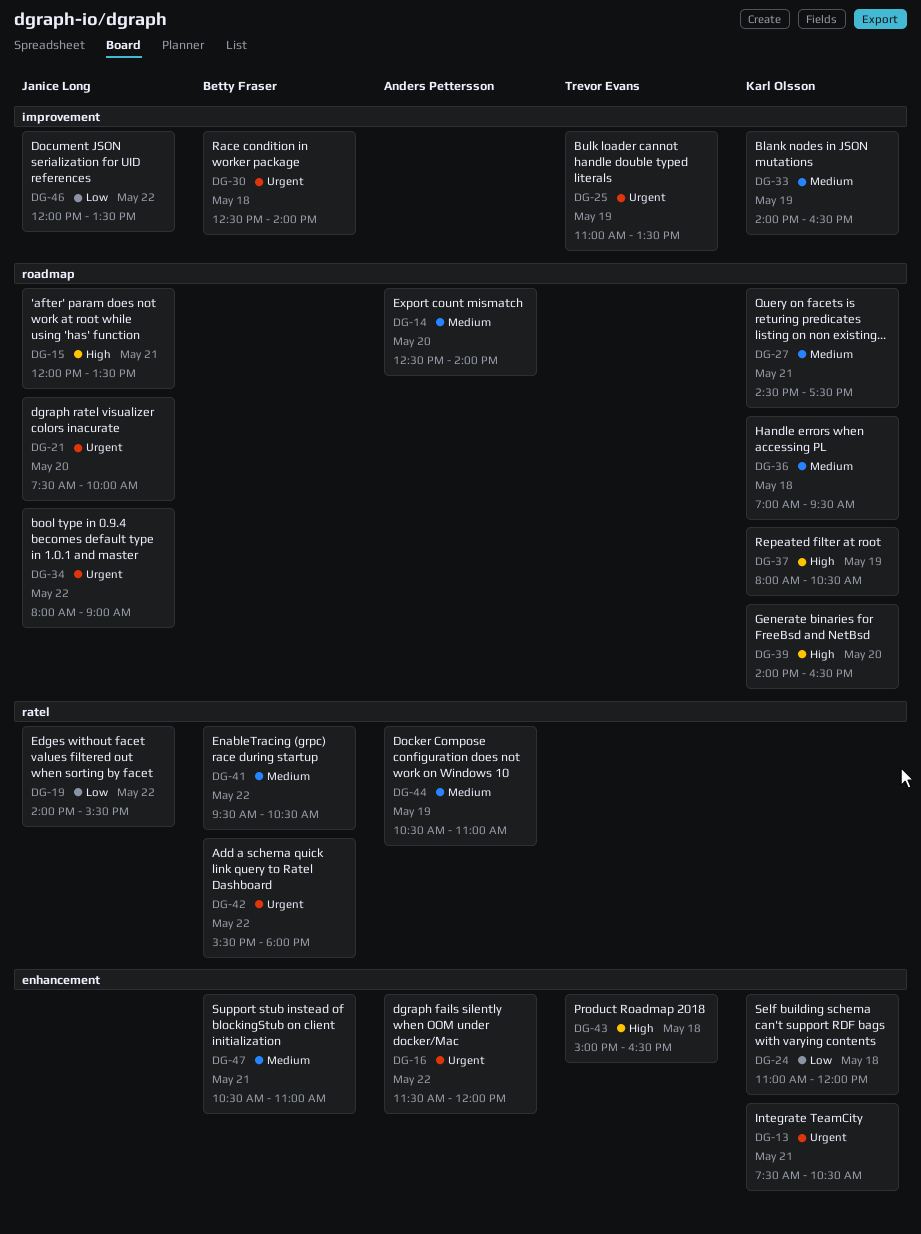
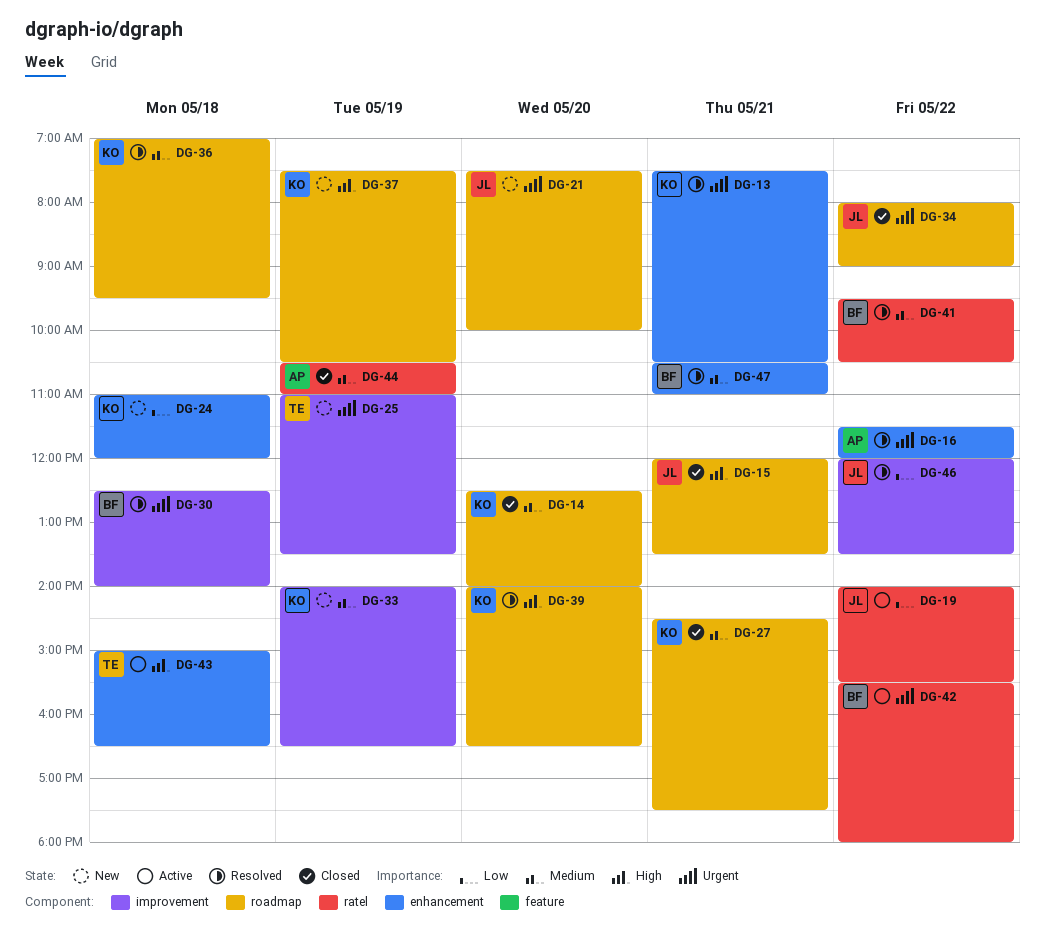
DG-14, owner: Anders Pettersson -> Karl Olsson
DG-37, begins: 08:00 -> 07:30

